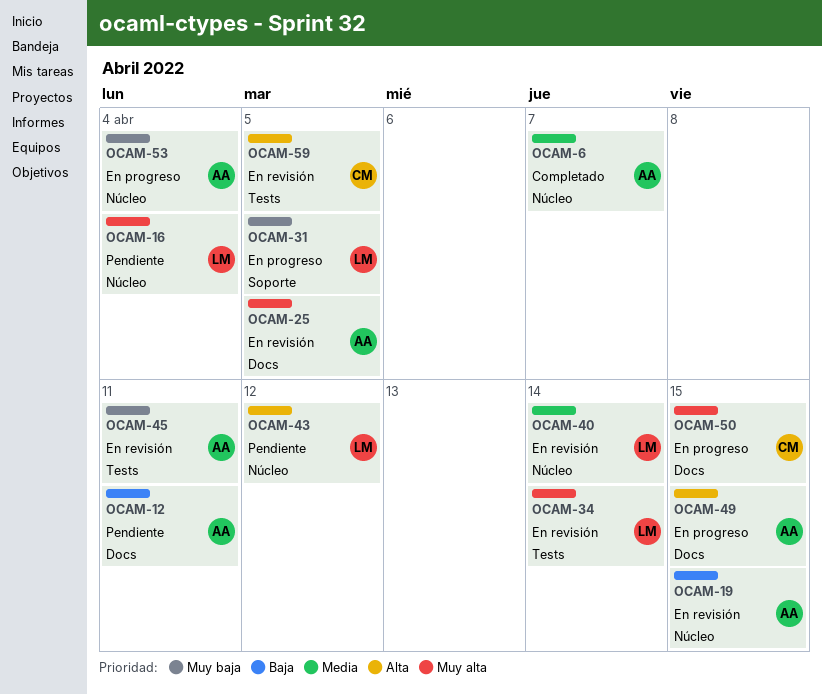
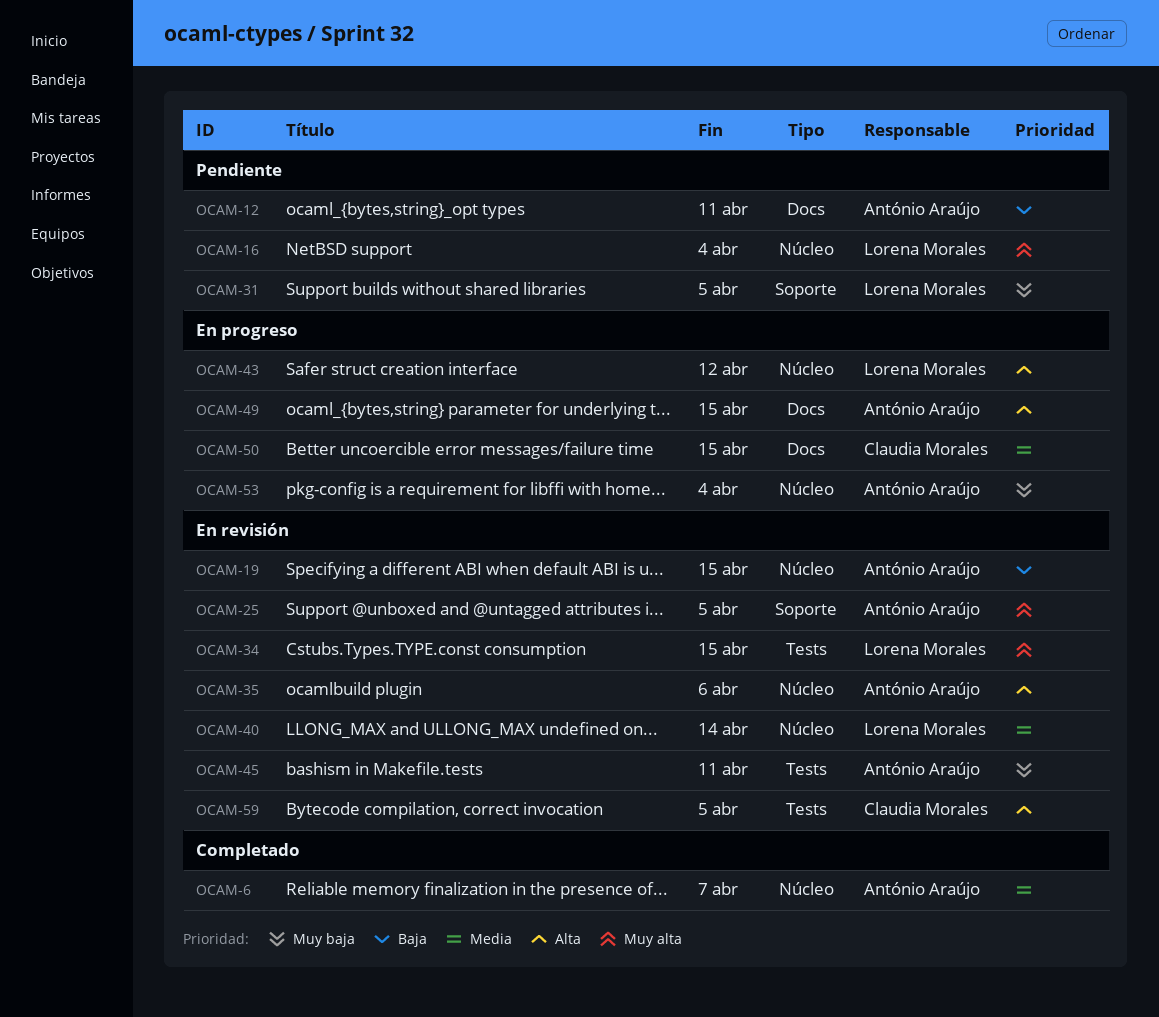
OCAM-25, label: Docs -> Soporte
OCAM-31, status: En progreso -> Pendiente
OCAM-34, due: Apr 14 -> Apr 15
OCAM-35: none -> present
OCAM-43, status: Pendiente -> En progreso
OCAM-50, priority: Muy alta -> Media

